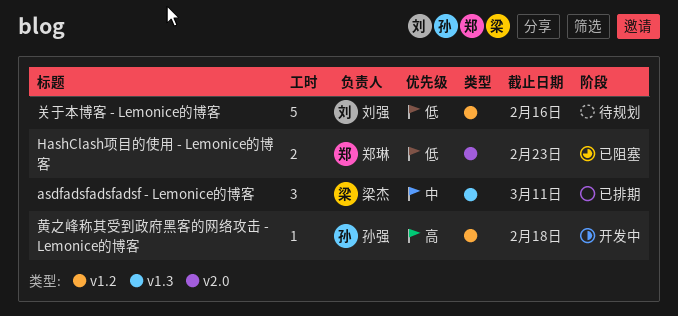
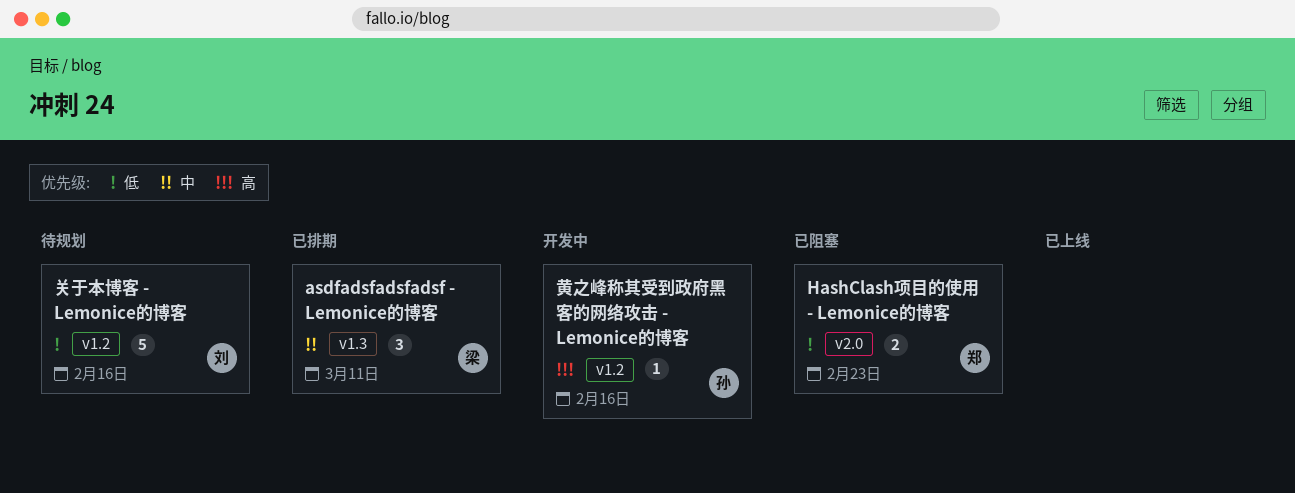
黄之峰称其受到政府黑客的网络攻击 - Lemonice的博客, due: Feb 18 -> Feb 16

